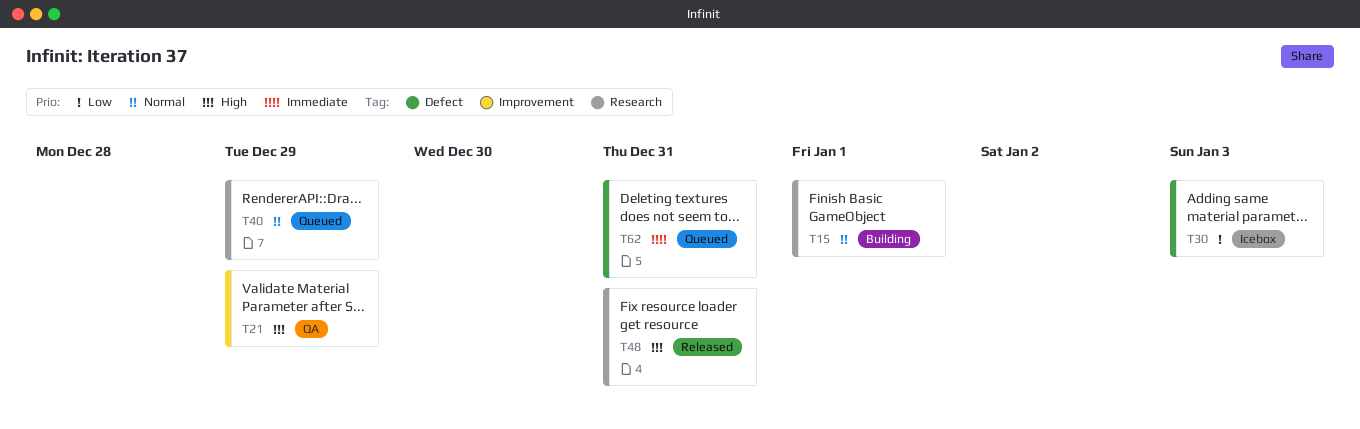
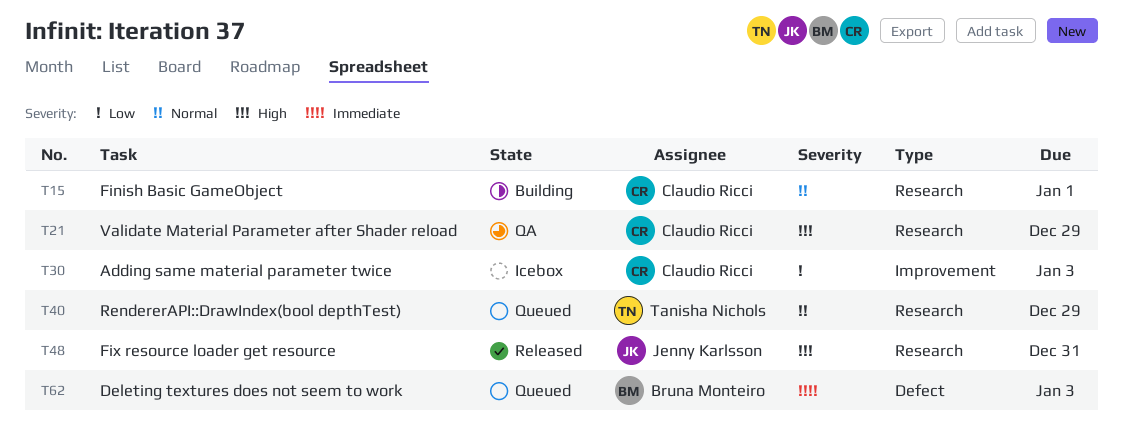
T21, label: Improvement -> Research
T30, label: Defect -> Improvement
T62, due: Dec 31 -> Jan 3

